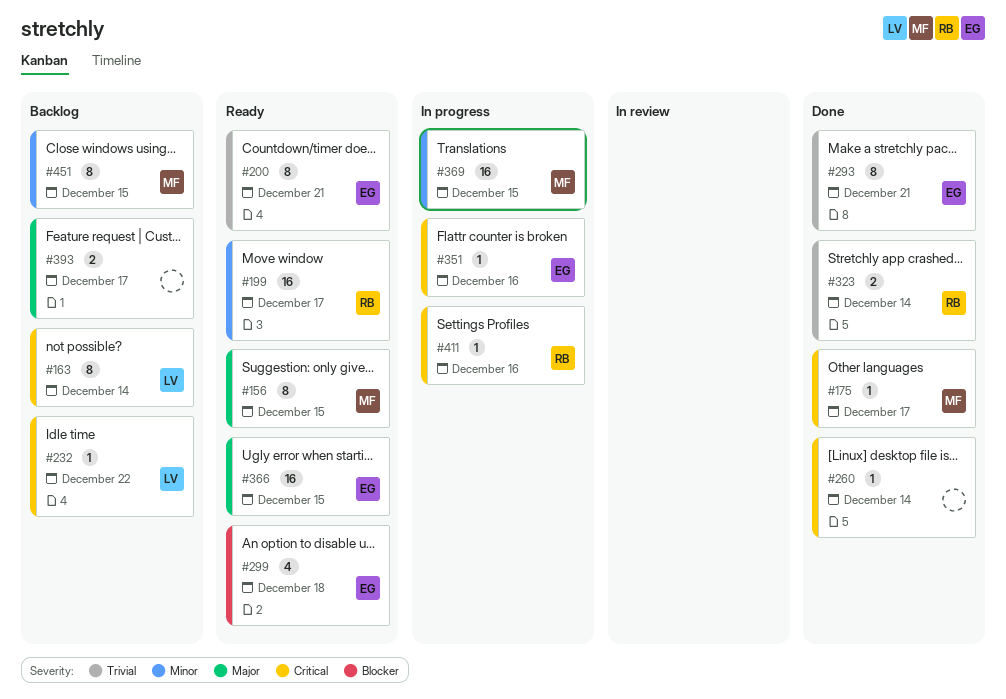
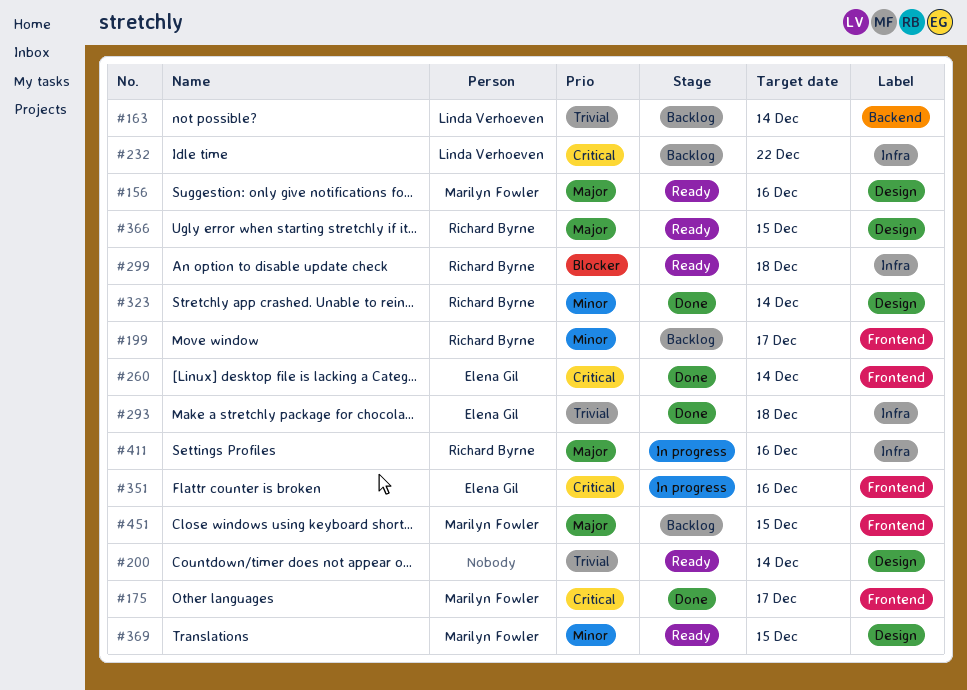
#156, due: Dec 15 -> Dec 16
#163, priority: Critical -> Trivial
#199, status: Ready -> Backlog
#200, owner: Elena Gil -> none
#200, due: Dec 21 -> Dec 14
#260, owner: none -> Elena Gil
#293, due: Dec 21 -> Dec 18
#299, owner: Elena Gil -> Richard Byrne
#323, priority: Trivial -> Minor
#366, owner: Elena Gil -> Richard Byrne
#369, status: In progress -> Ready
#393: present -> none
#411, priority: Critical -> Major
#451, priority: Minor -> Major

